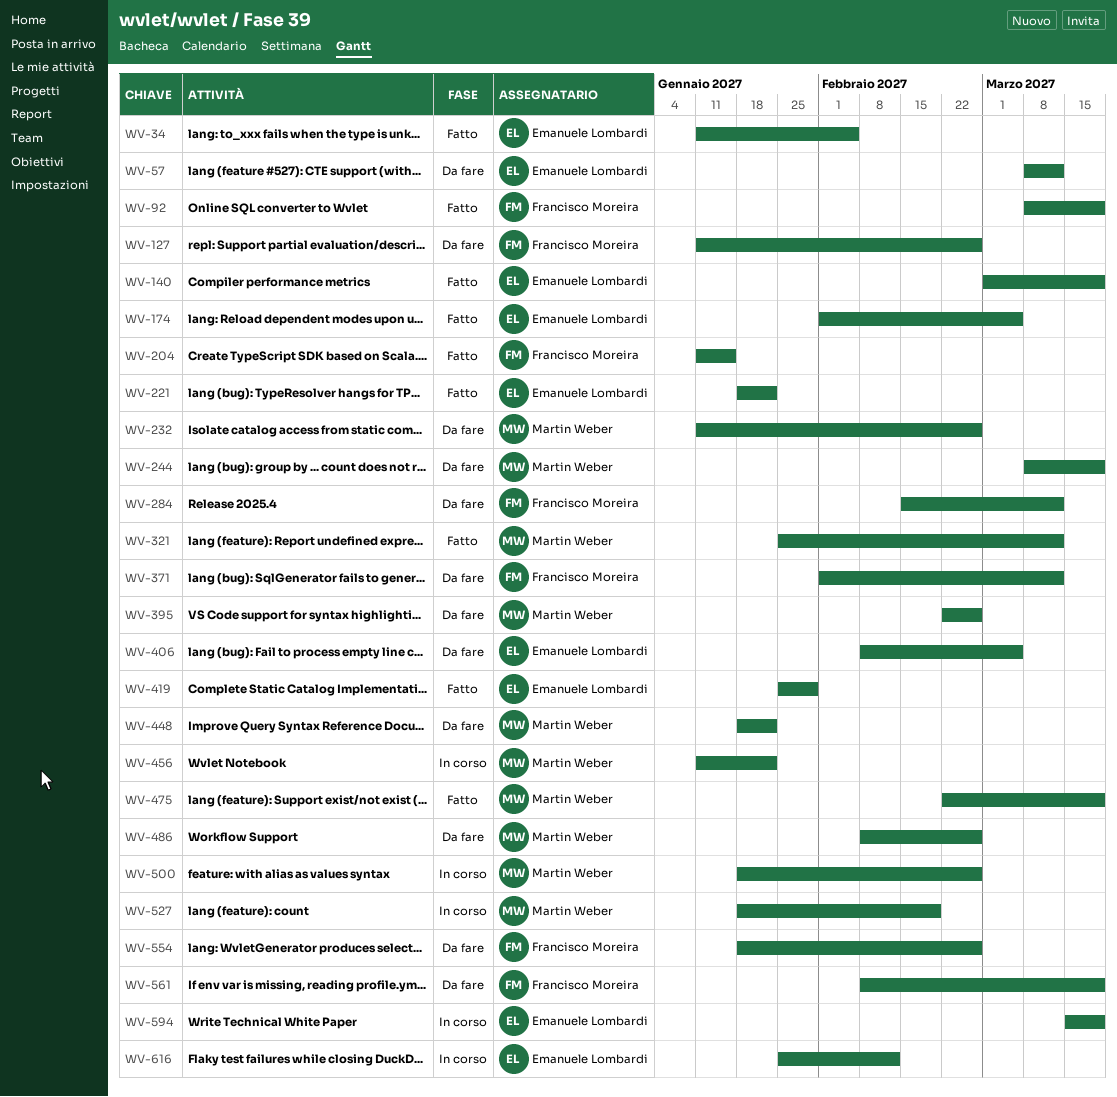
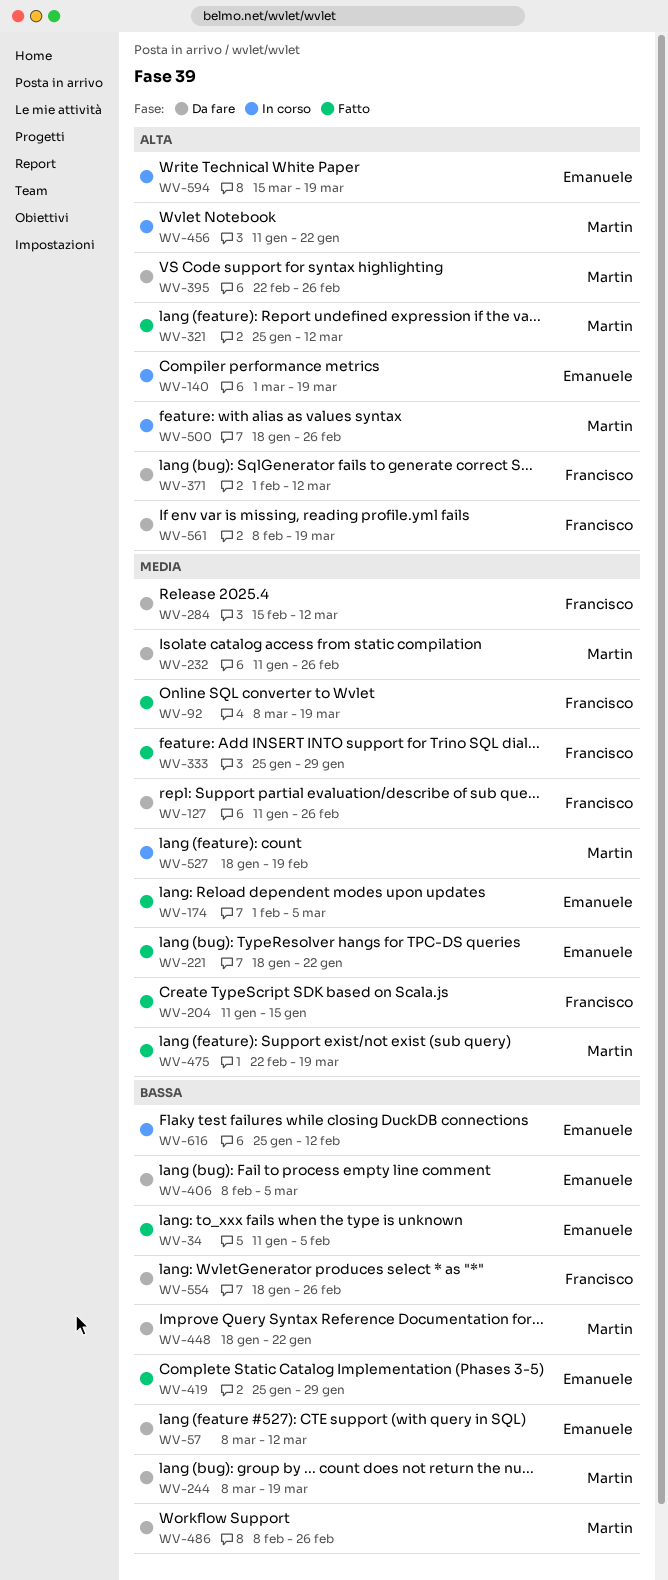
WV-140, status: Fatto -> In corso
WV-333: none -> present

